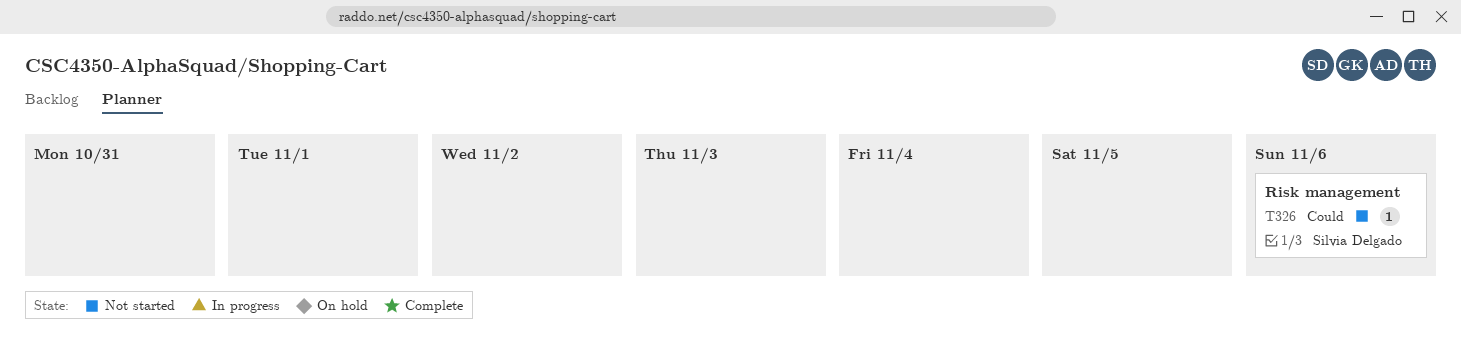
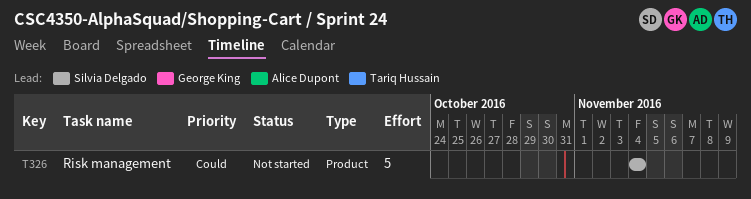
T326, estimate: 1 -> 5
T326, due: Nov 6 -> Nov 4

